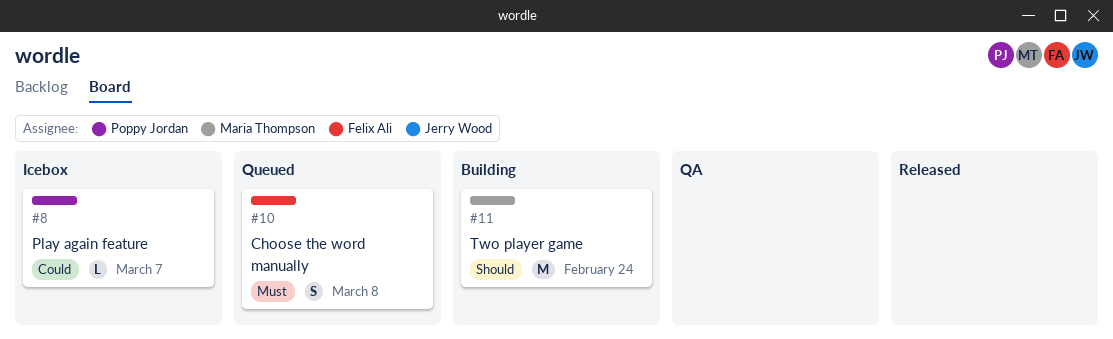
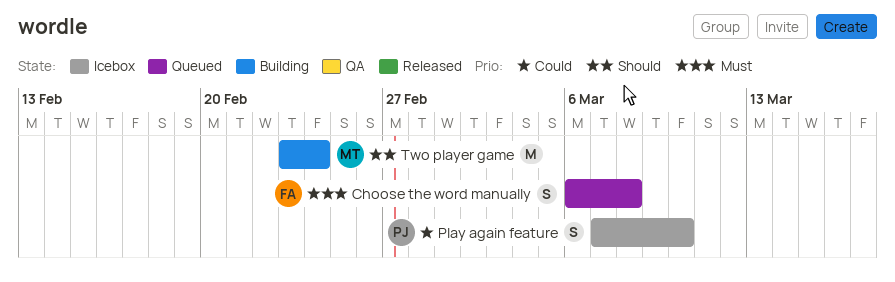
Play again feature, estimate: L -> S
Play again feature, due: Mar 7 -> Mar 10

